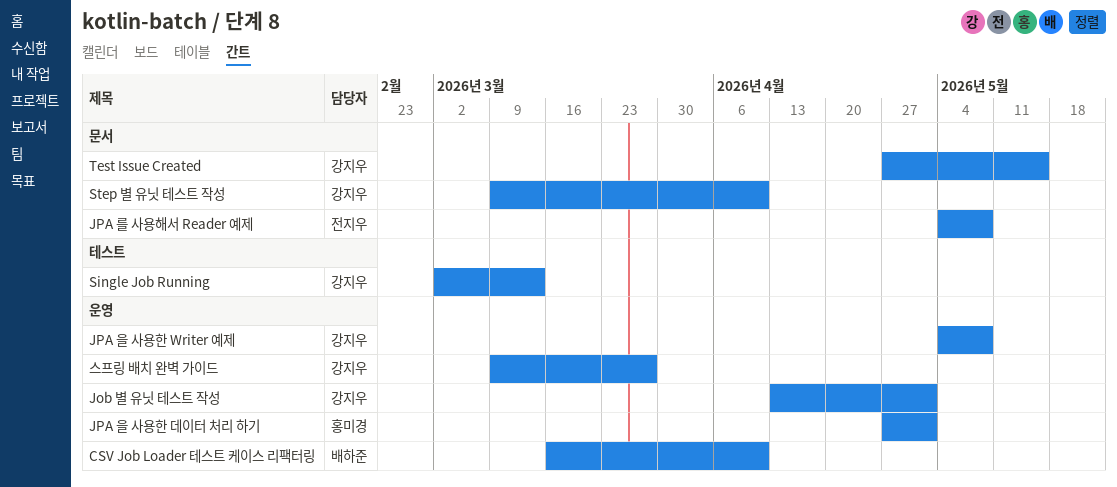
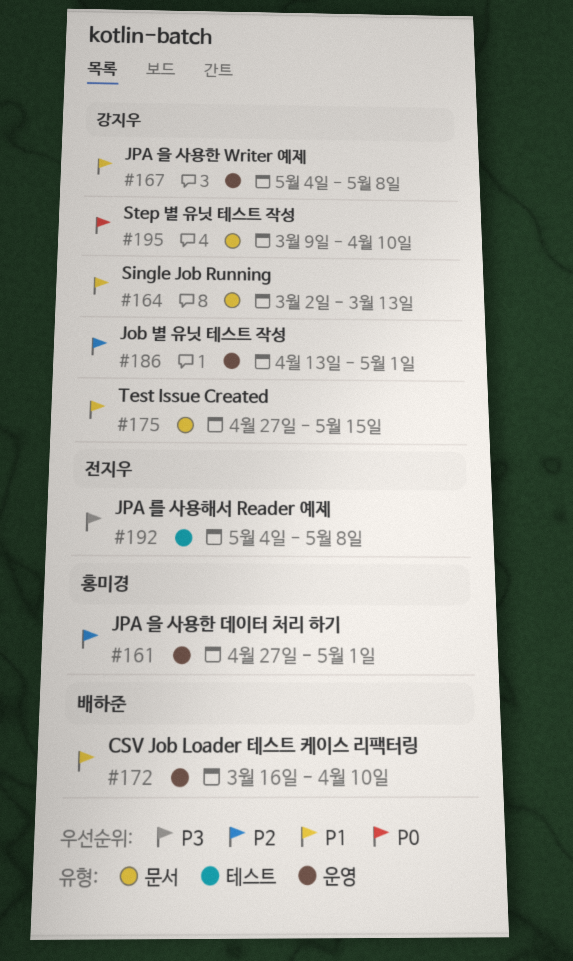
JPA 를 사용해서 Reader 예제, label: 문서 -> 테스트
Single Job Running, label: 테스트 -> 문서
스프링 배치 완벽 가이드: present -> none

